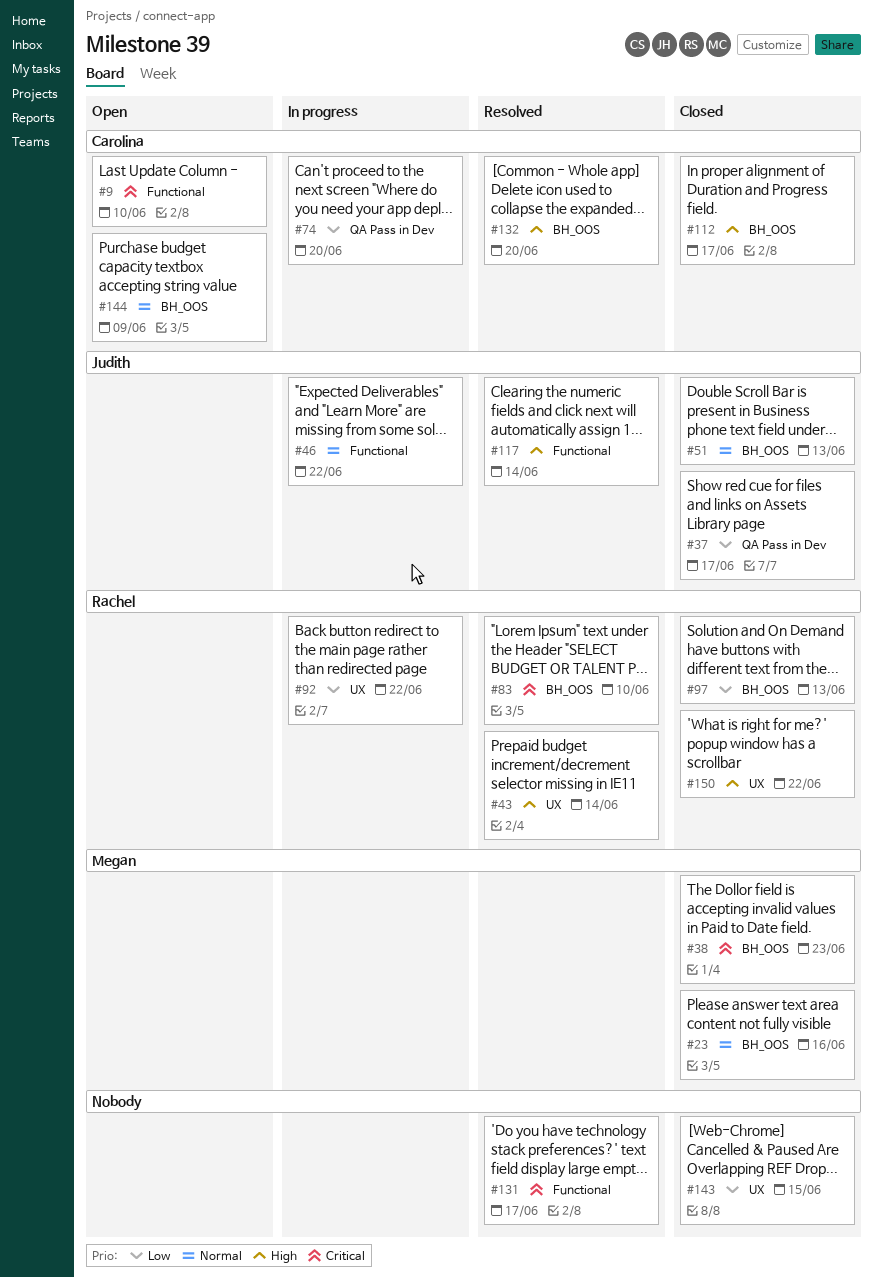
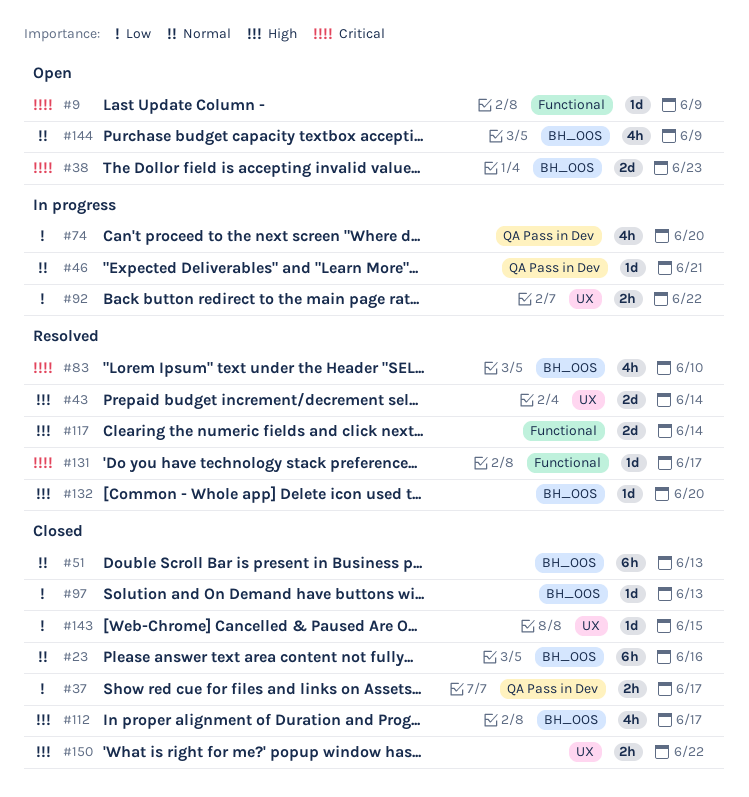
#9, due: Jun 10 -> Jun 9
#38, status: Closed -> Open
#46, label: Functional -> QA Pass in Dev
#46, due: Jun 22 -> Jun 21

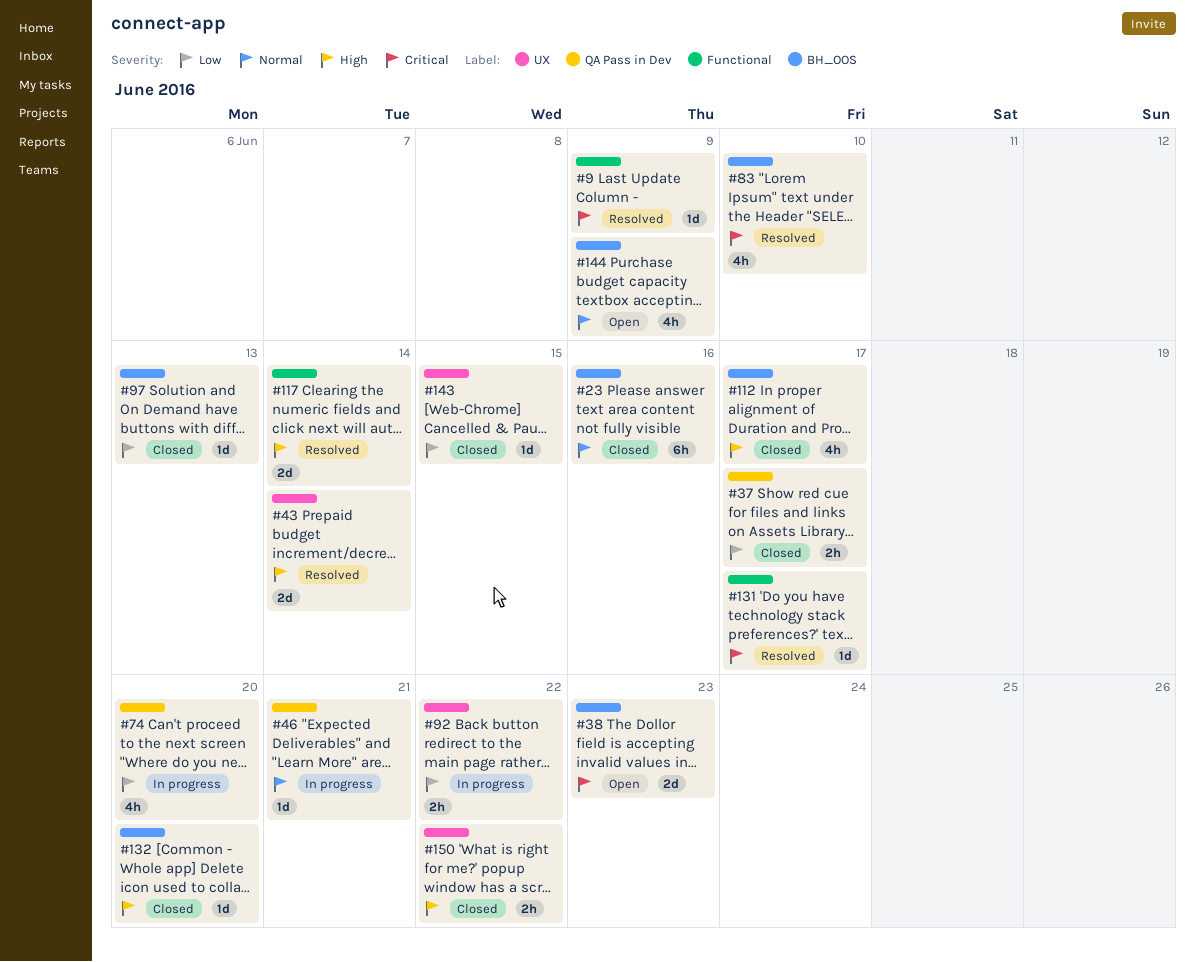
#9, status: Open -> Resolved
#51: present -> none
#132, status: Resolved -> Closed

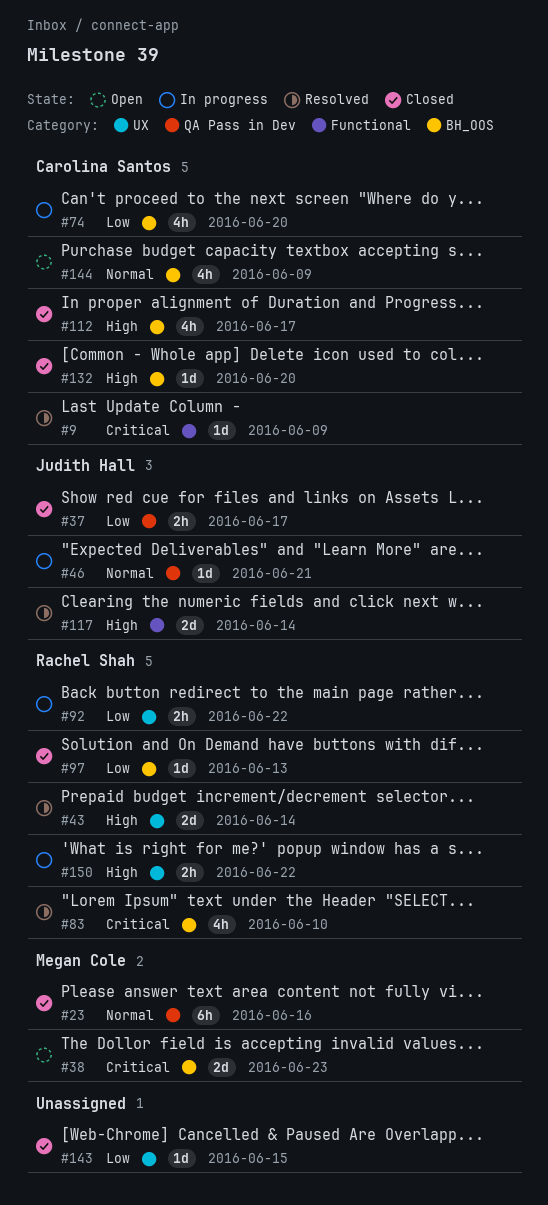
#23, label: BH_OOS -> QA Pass in Dev
#74, label: QA Pass in Dev -> BH_OOS
#131: present -> none
#150, status: Closed -> In progress

